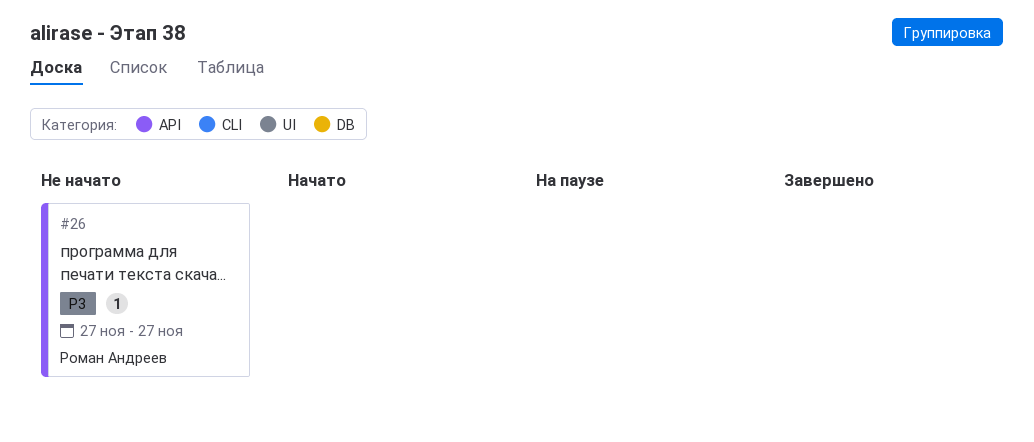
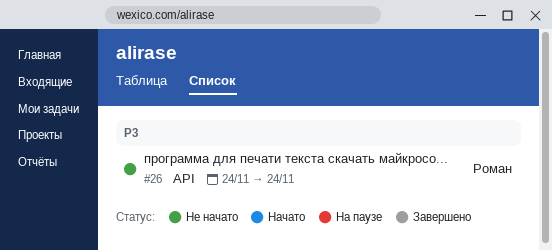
#26, start: Nov 27 -> Nov 24
#26, due: Nov 27 -> Nov 24

